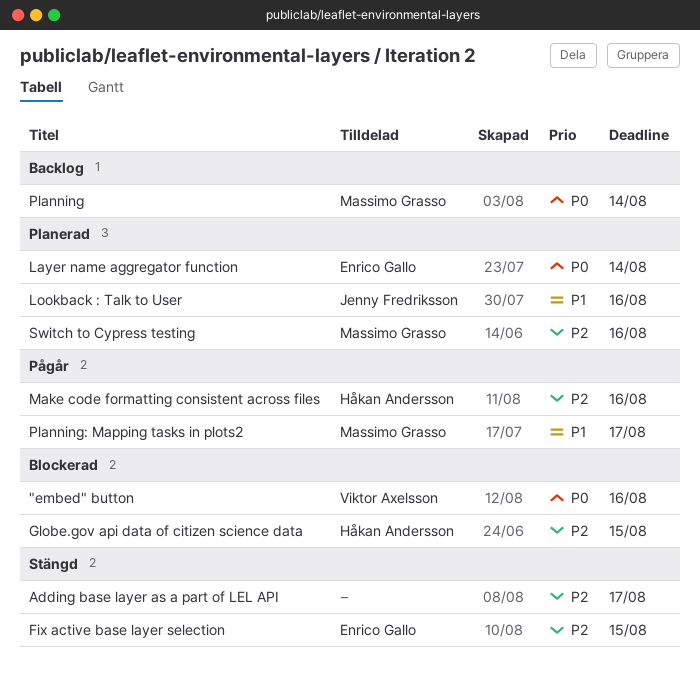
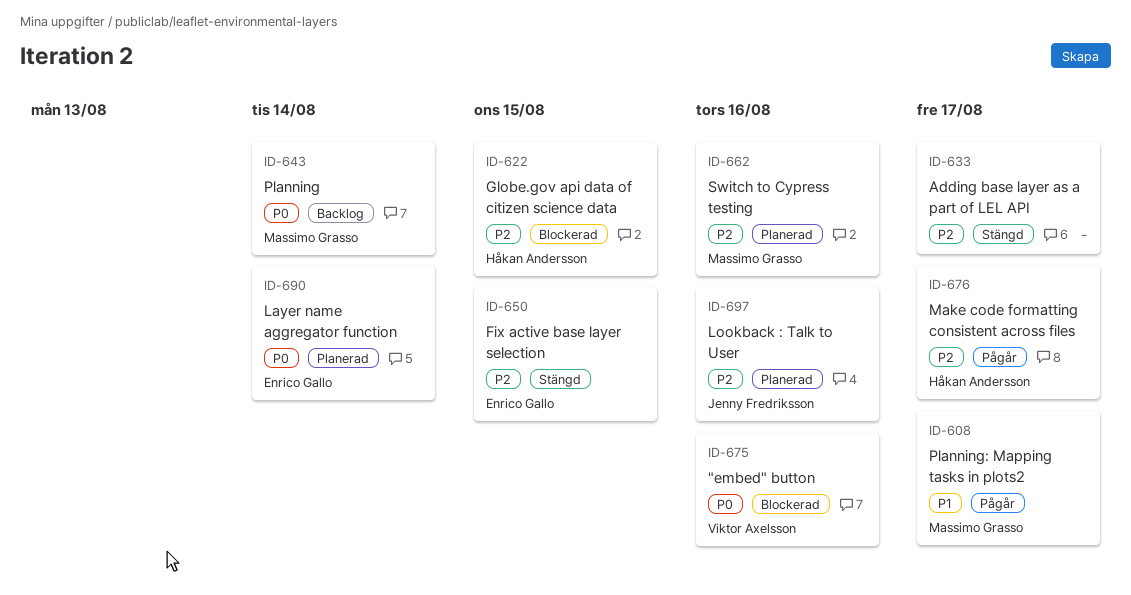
Lookback : Talk to User, priority: P1 -> P2
Make code formatting consistent across files, due: Aug 16 -> Aug 17

